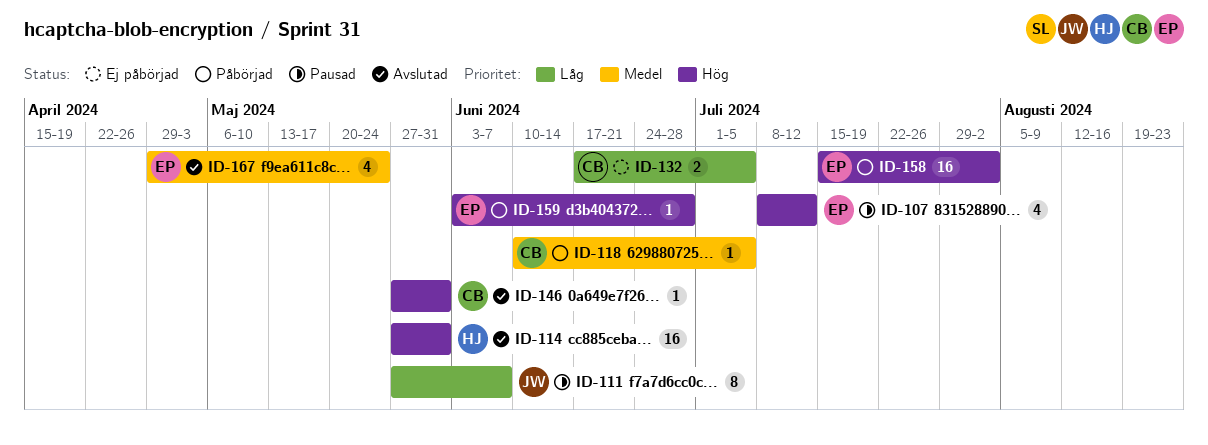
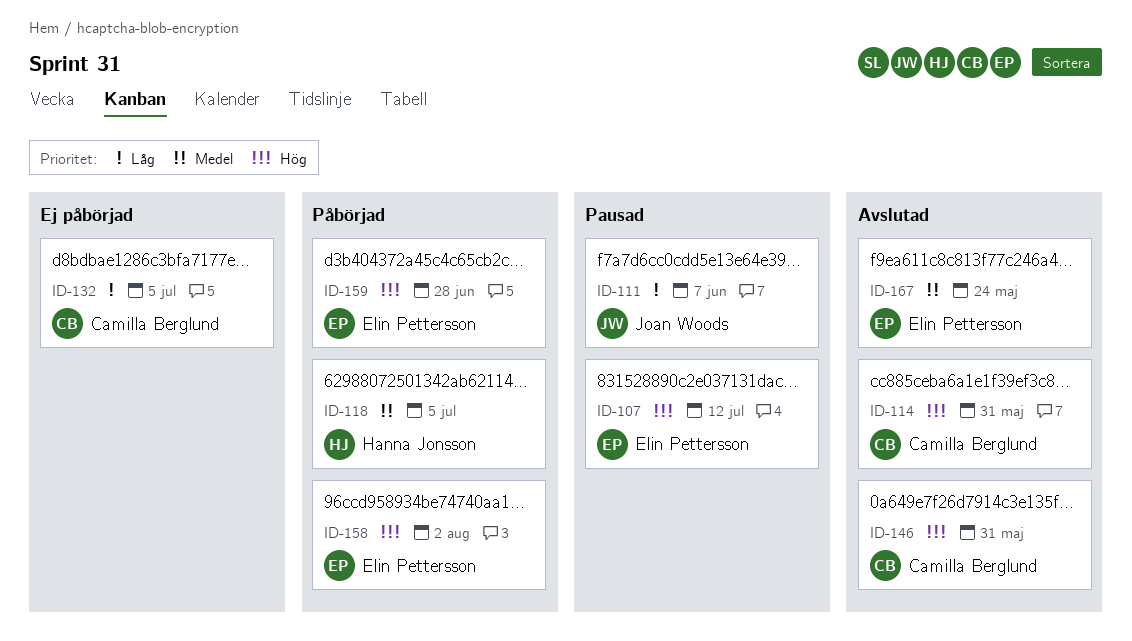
ID-114, owner: Hanna Jonsson -> Camilla Berglund
ID-118, owner: Camilla Berglund -> Hanna Jonsson

